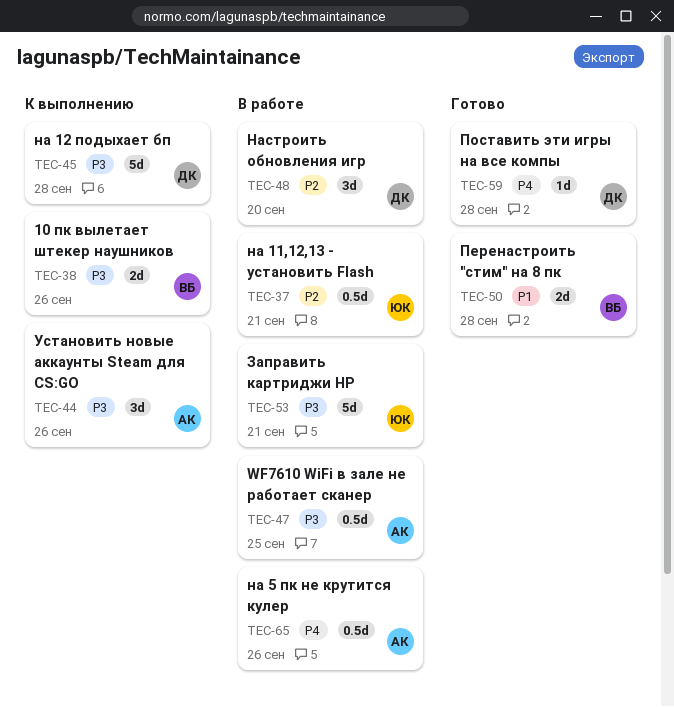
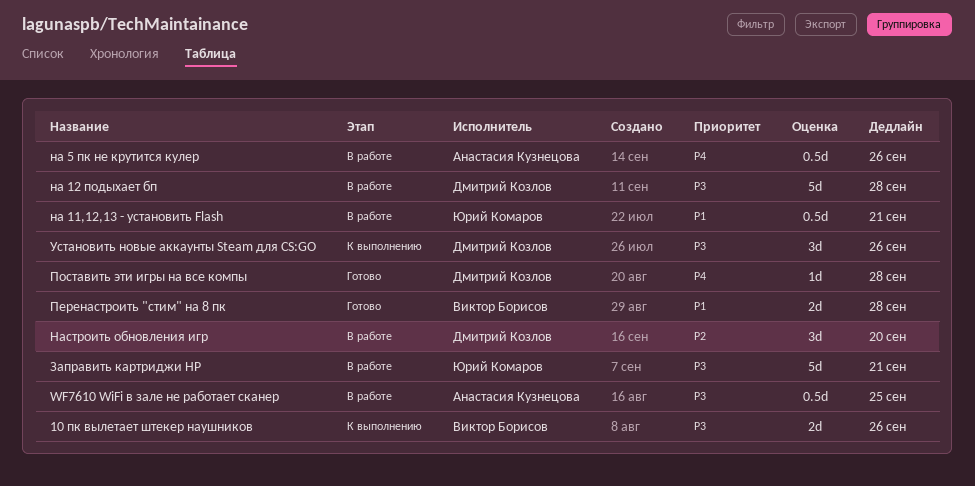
на 11,12,13 - установить Flash, priority: P2 -> P1
на 12 подыхает бп, status: К выполнению -> В работе
Установить новые аккаунты Steam для CS:GO, owner: Анастасия Кузнецова -> Дмитрий Козлов

